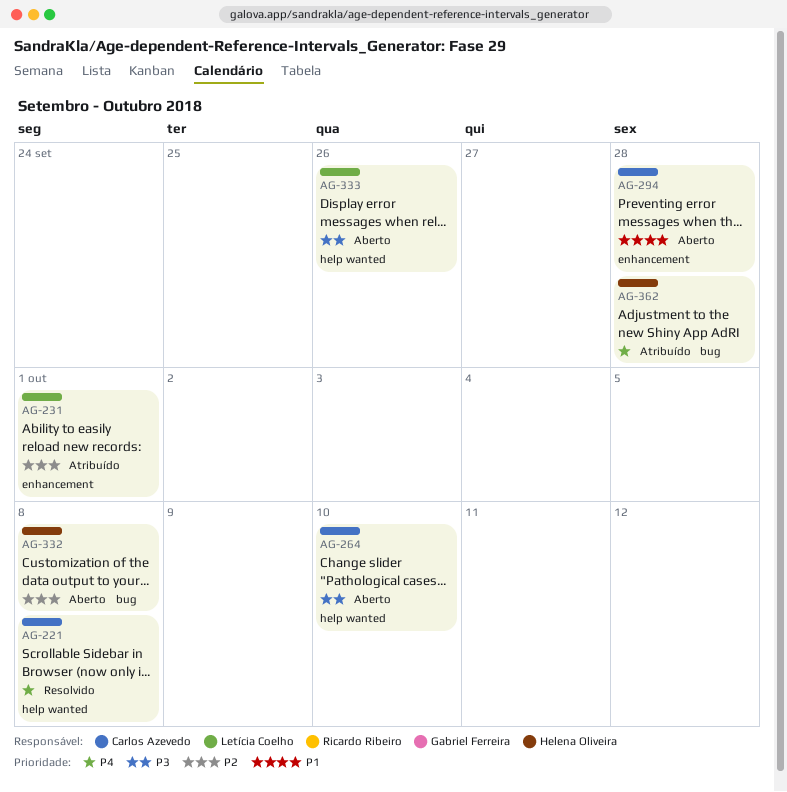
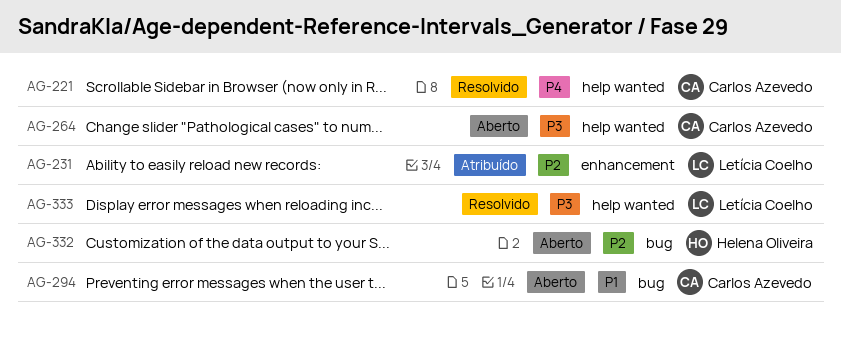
AG-294, label: enhancement -> bug
AG-333, status: Aberto -> Resolvido
AG-362: present -> none

